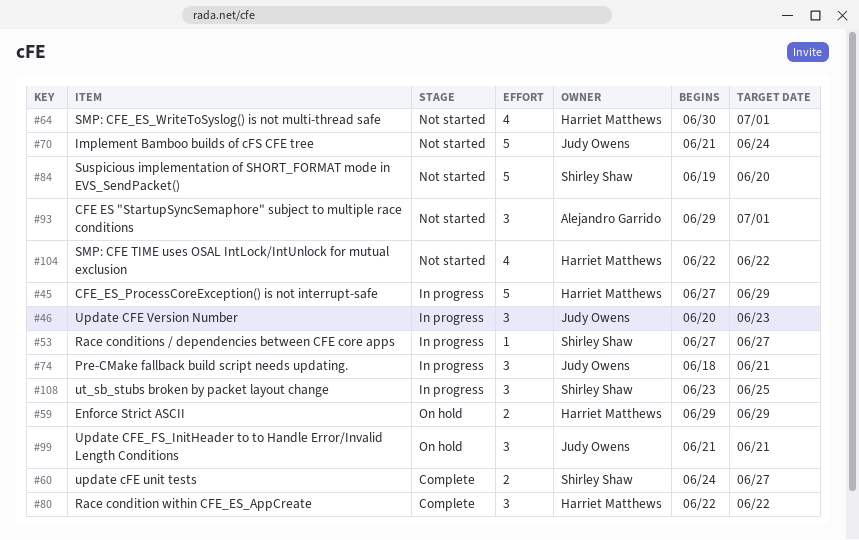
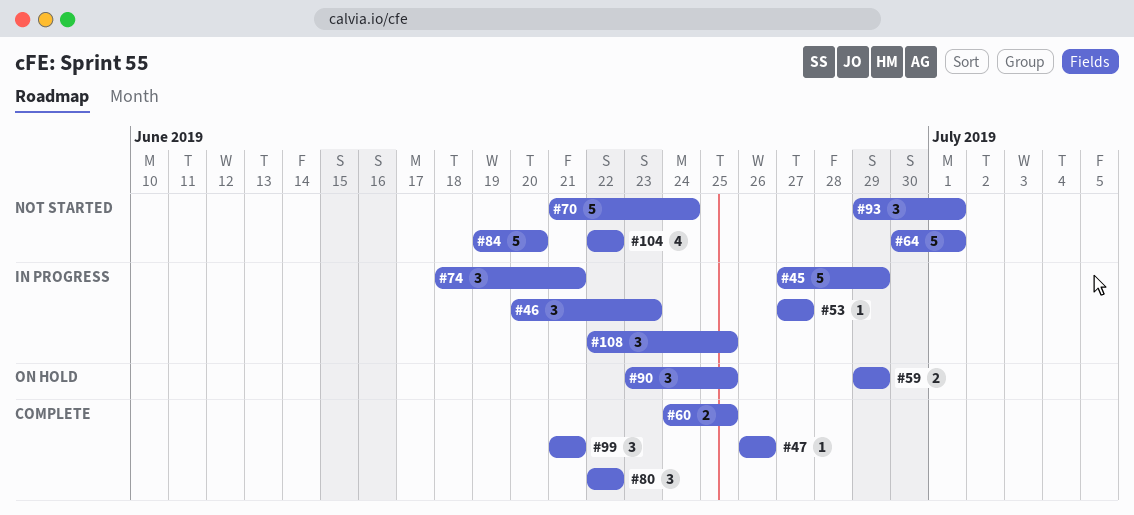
#47: none -> present
#60, due: Jun 27 -> Jun 25
#64, estimate: 4 -> 5
#90: none -> present
#99, status: On hold -> Complete
#108, start: Jun 23 -> Jun 22

